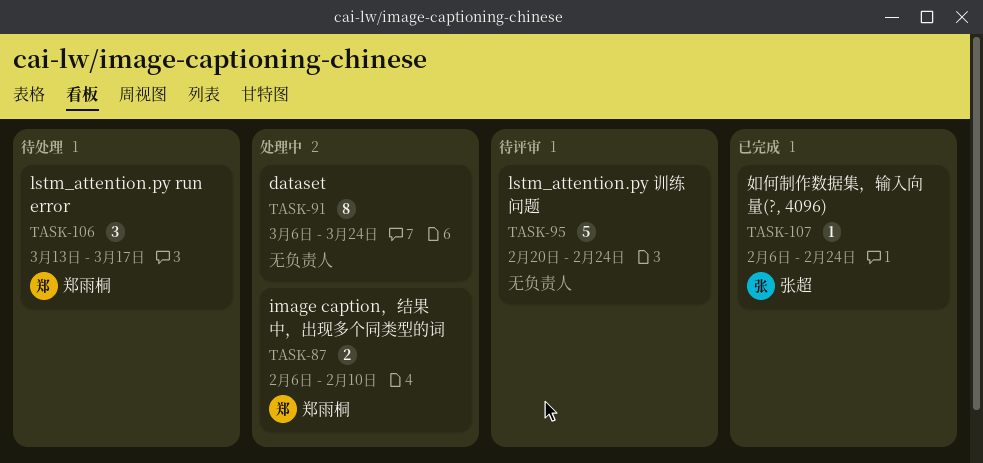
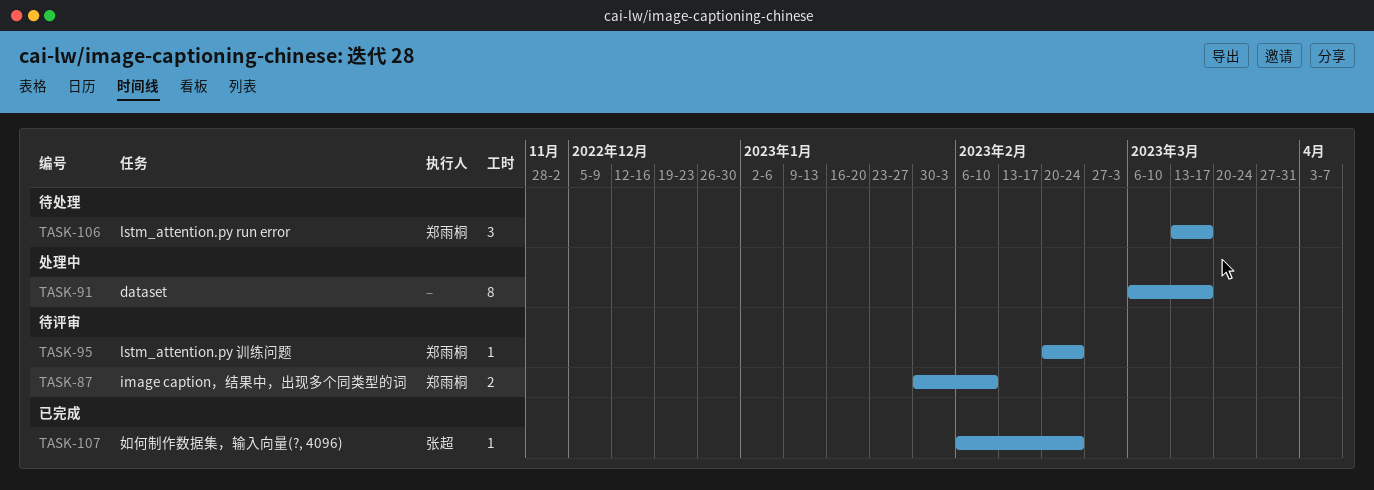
TASK-87, status: 处理中 -> 待评审
TASK-87, start: Feb 6 -> Jan 30
TASK-91, due: Mar 24 -> Mar 17
TASK-95, owner: none -> 郑雨桐
TASK-95, estimate: 5 -> 1

